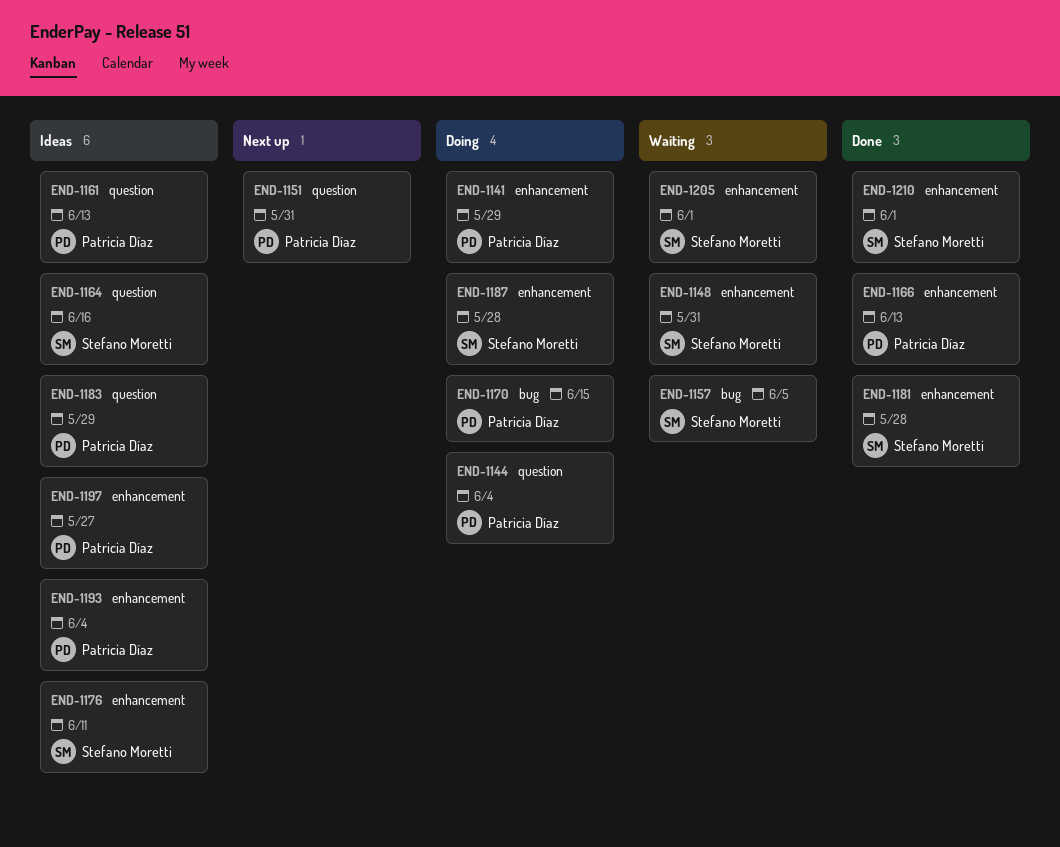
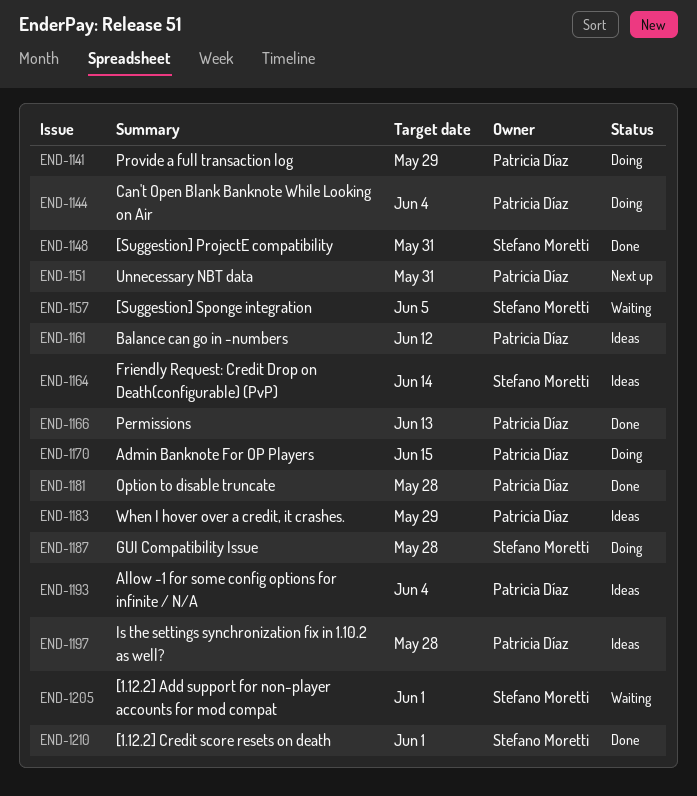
END-1148, status: Waiting -> Done
END-1161, due: Jun 13 -> Jun 12
END-1164, due: Jun 16 -> Jun 14
END-1176: present -> none
END-1181, owner: Stefano Moretti -> Patricia Díaz
END-1197, due: May 27 -> May 28

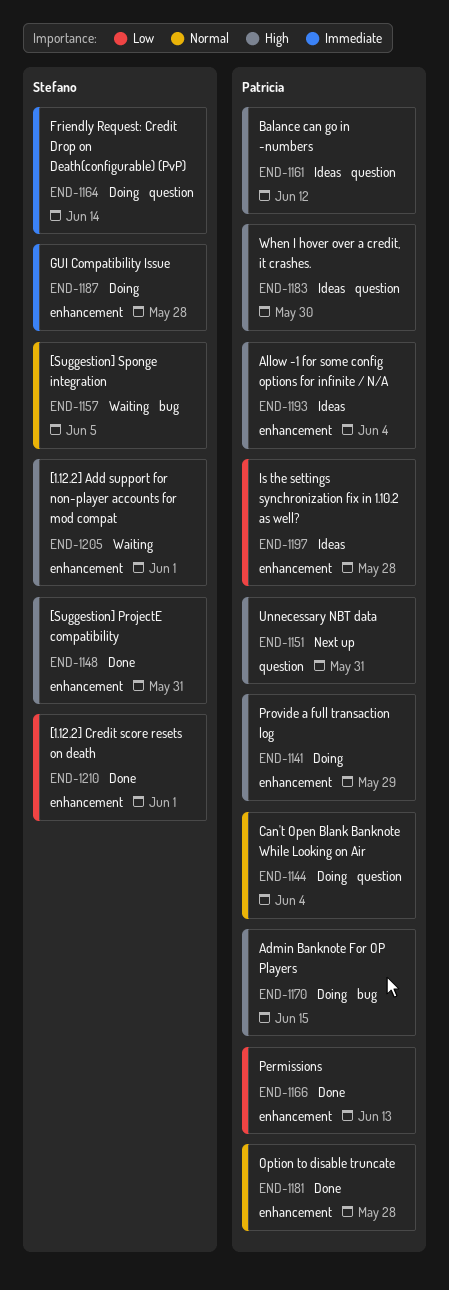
END-1164, status: Ideas -> Doing
END-1183, due: May 29 -> May 30

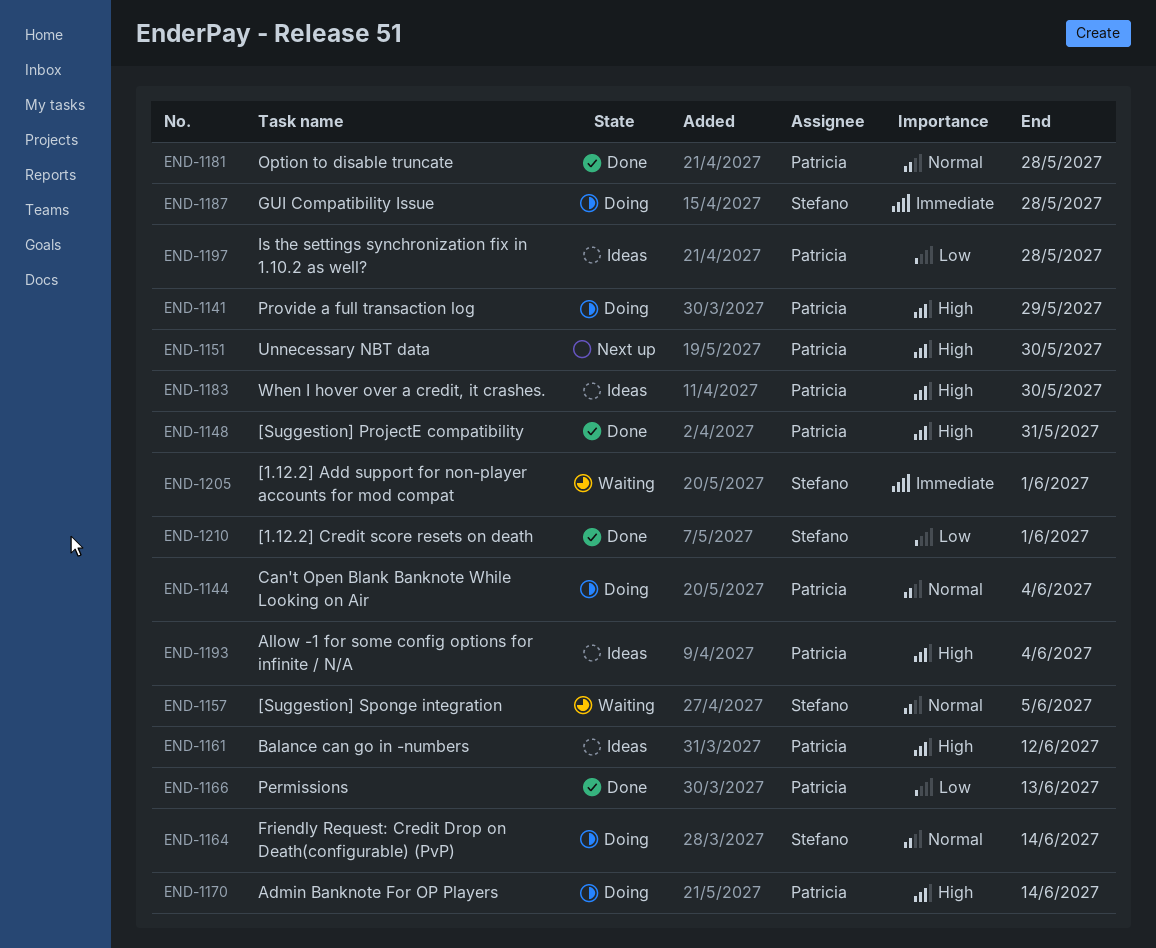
END-1148, owner: Stefano -> Patricia
END-1151, due: May 31 -> May 30
END-1164, priority: Immediate -> Normal
END-1170, due: Jun 15 -> Jun 14
END-1205, priority: High -> Immediate

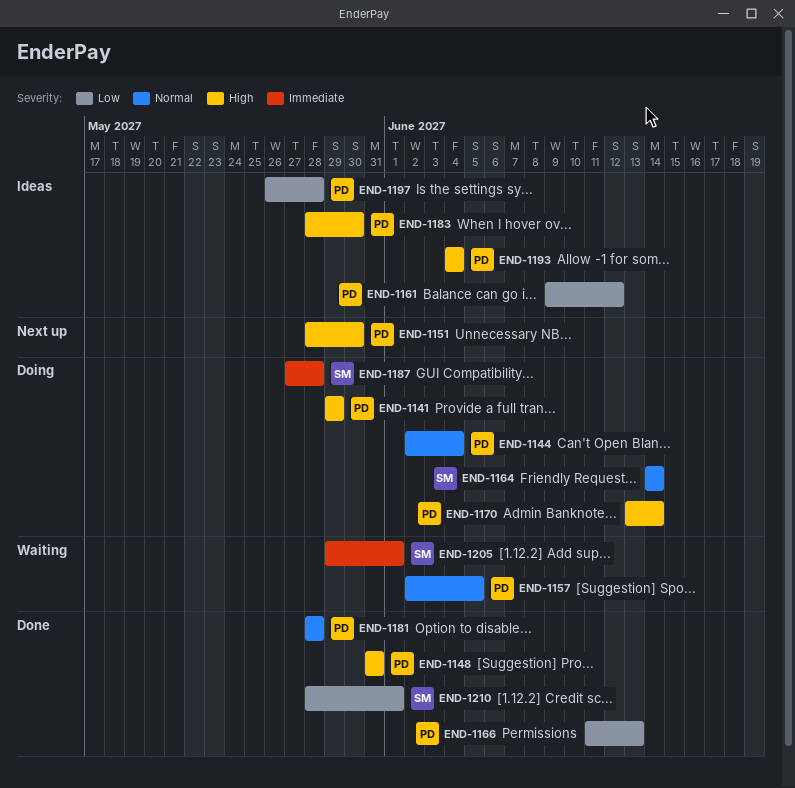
END-1157, owner: Stefano -> Patricia
END-1161, priority: High -> Low

